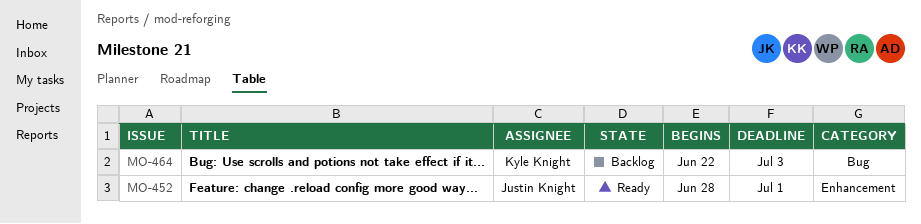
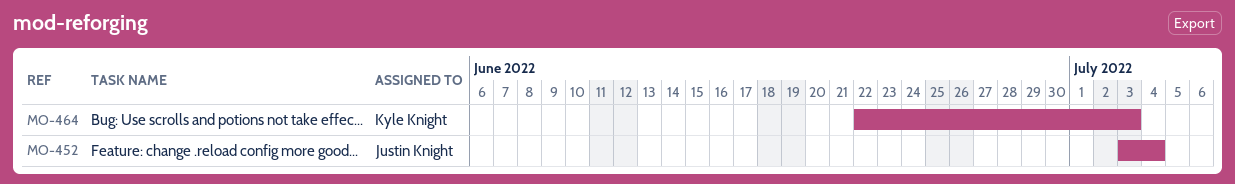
MO-452, start: Jun 28 -> Jul 3
MO-452, due: Jul 1 -> Jul 4

